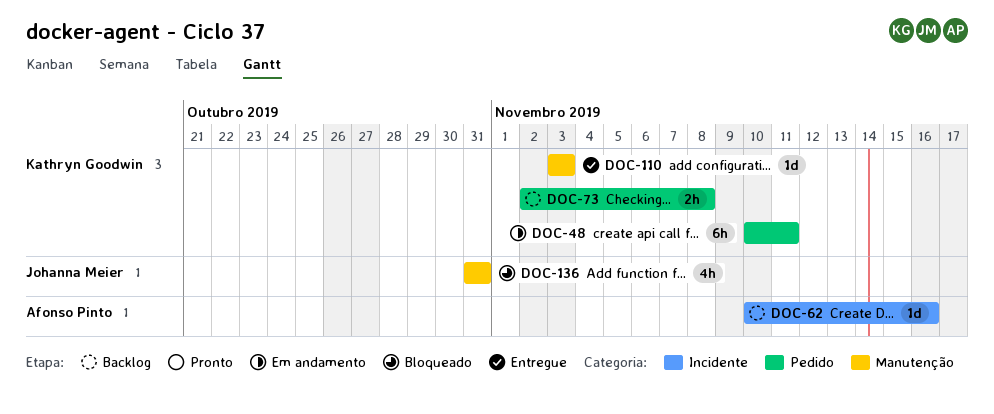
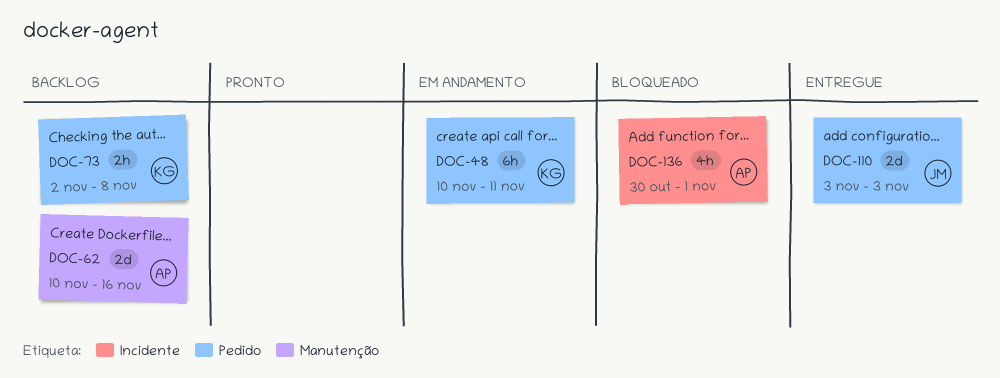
DOC-62, label: Incidente -> Manutenção
DOC-62, estimate: 1d -> 2d
DOC-110, owner: Kathryn Goodwin -> Johanna Meier
DOC-110, label: Manutenção -> Pedido
DOC-110, estimate: 1d -> 2d
DOC-136, owner: Johanna Meier -> Afonso Pinto
DOC-136, label: Manutenção -> Incidente
DOC-136, start: Oct 31 -> Oct 30
DOC-136, due: Oct 31 -> Nov 1

